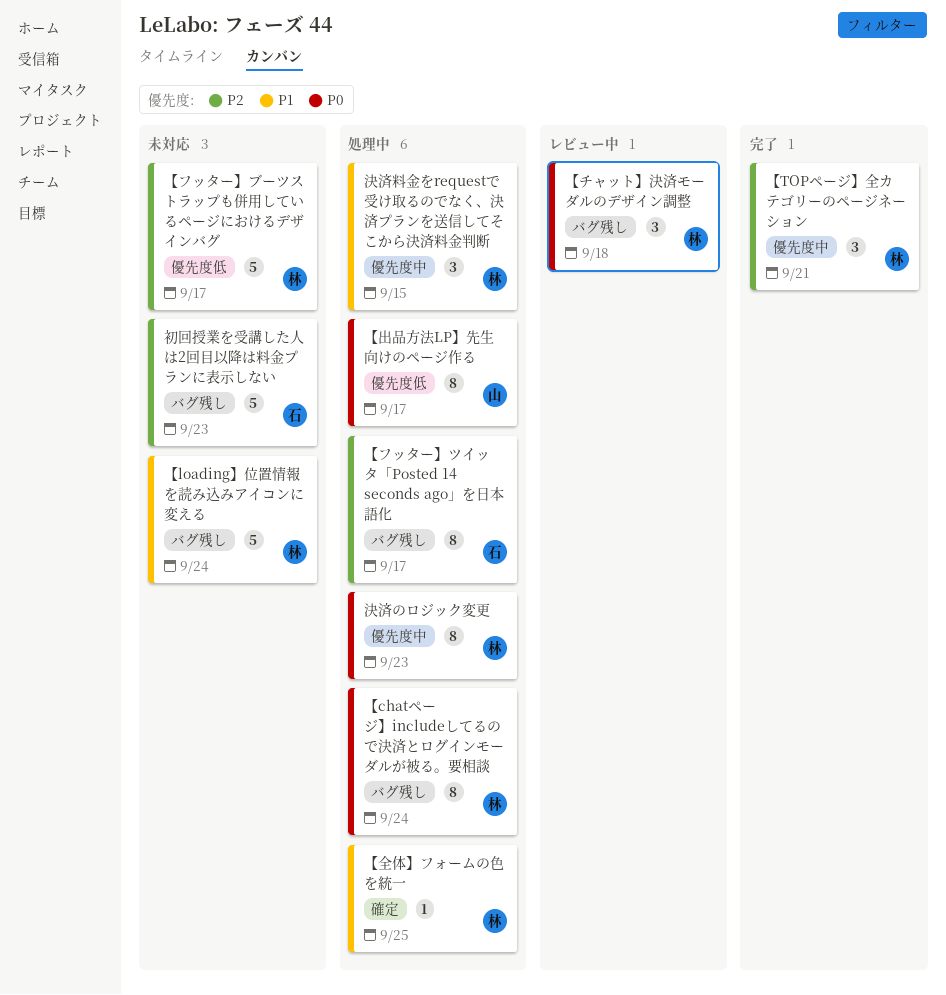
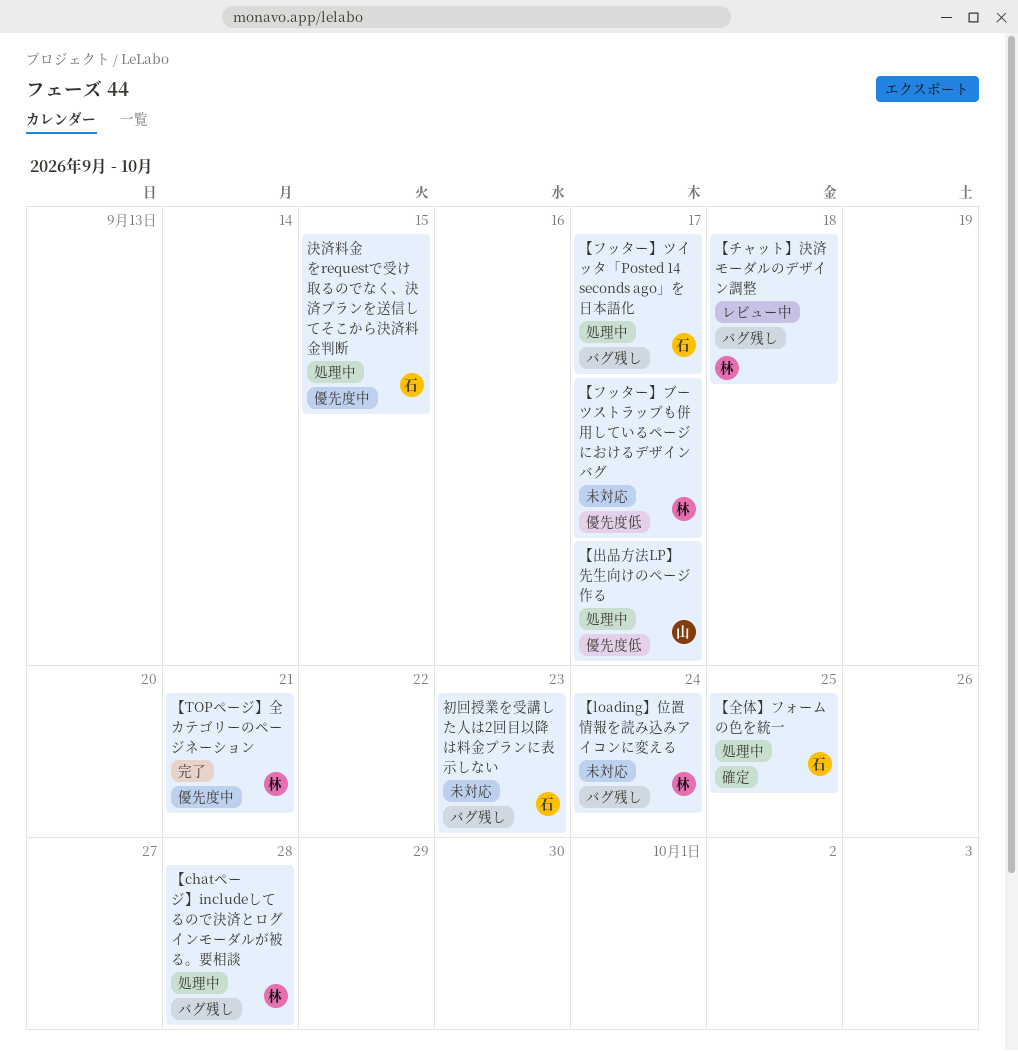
【chatページ】includeしてるので決済とログインモーダルが被る。要相談, due: Sep 24 -> Sep 28
【全体】フォームの色を統一, owner: 林 -> 石
決済のロジック変更: present -> none
決済料金をrequestで受け取るのでなく、決済プランを送信してそこから決済料金判断, owner: 林 -> 石

